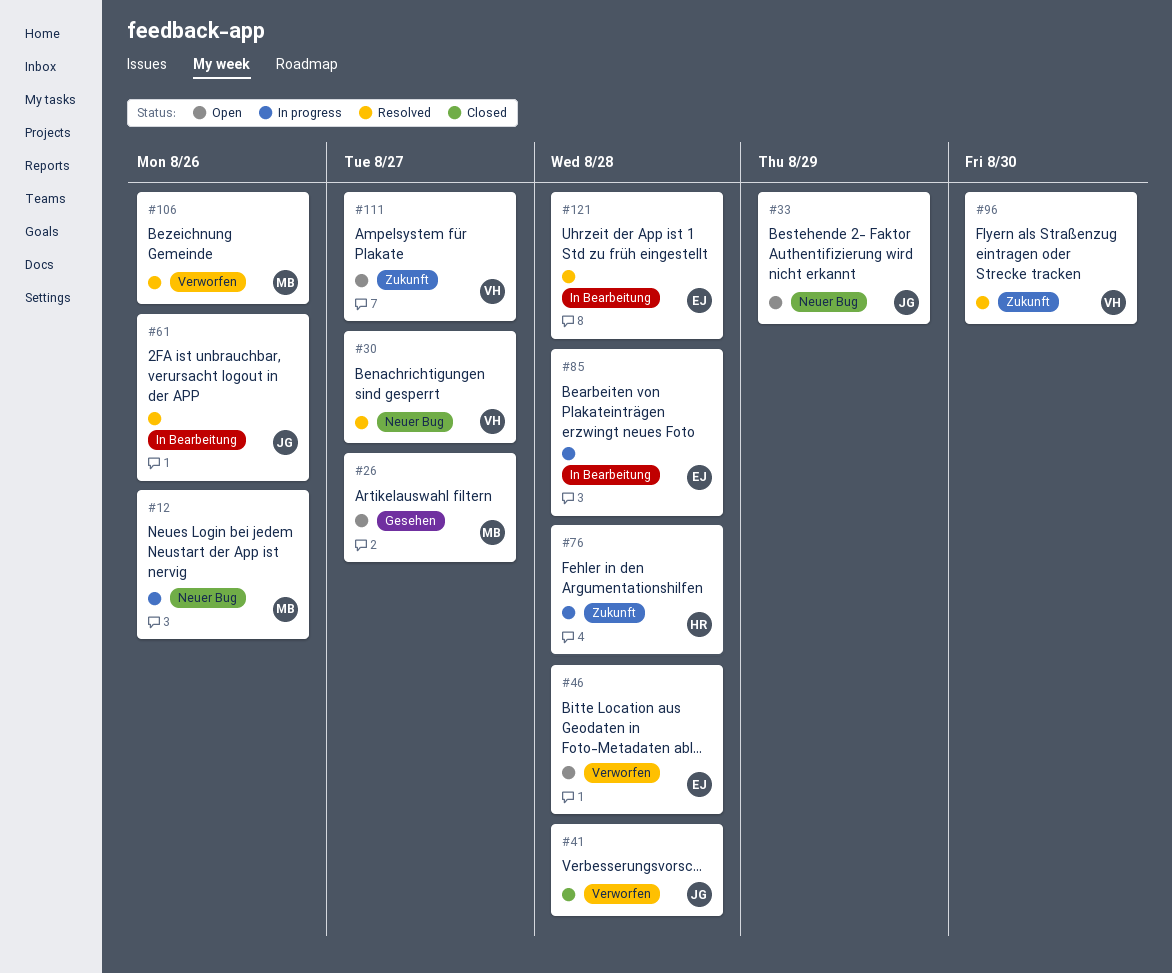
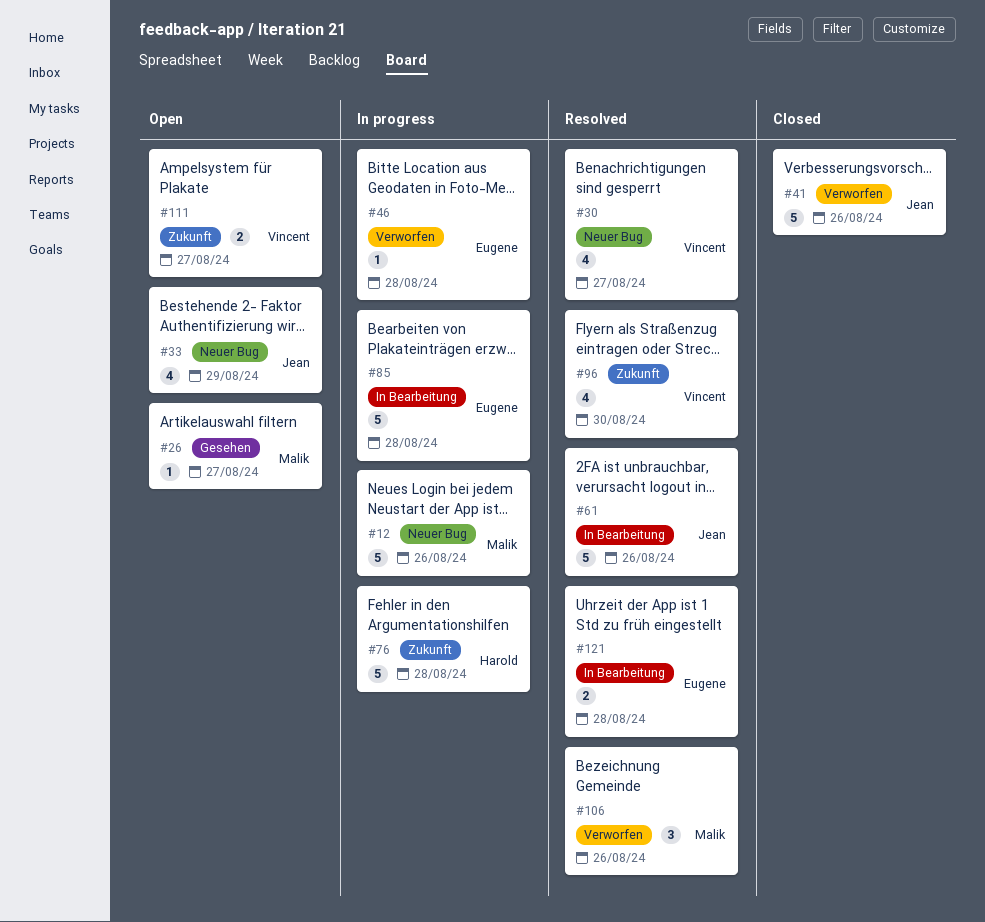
#41, due: Aug 28 -> Aug 26
#46, status: Open -> In progress

